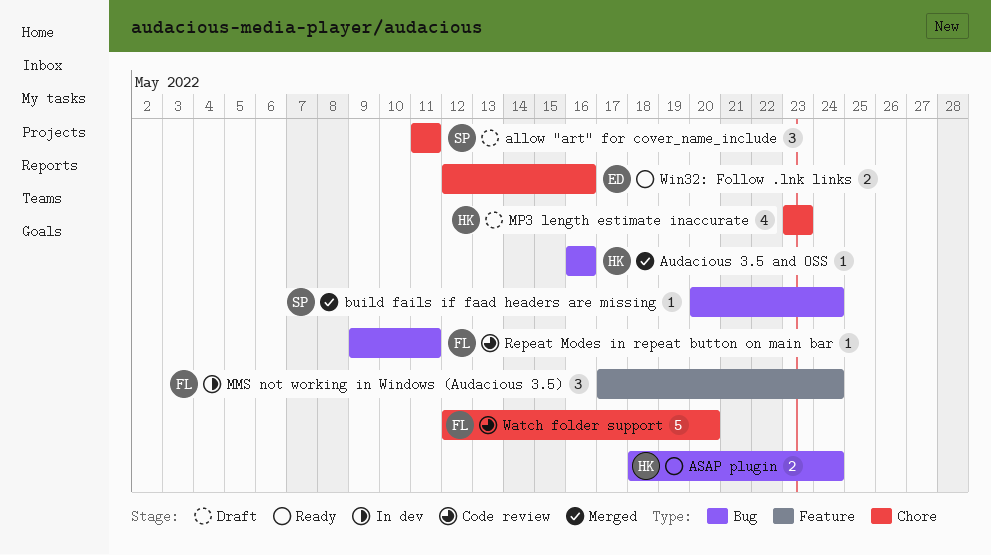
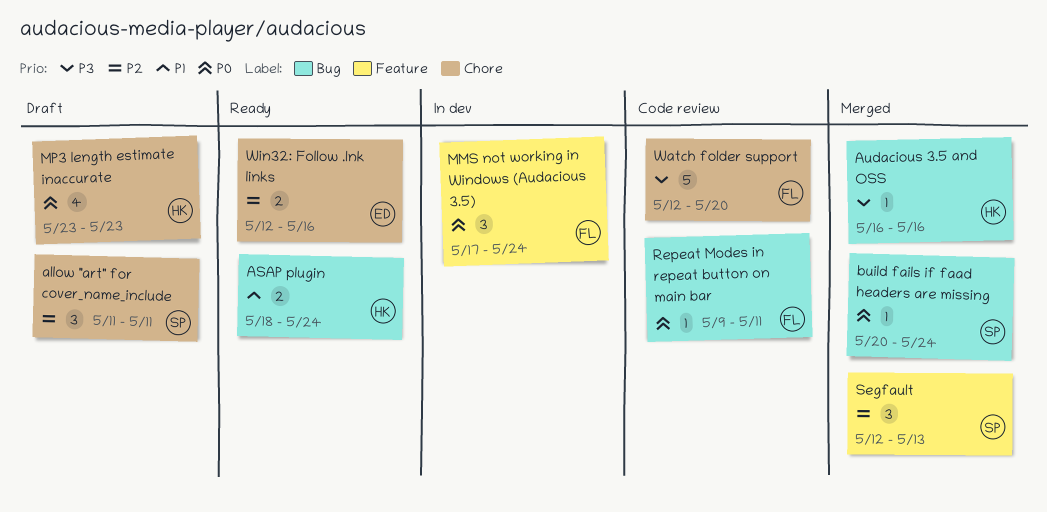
Segfault: none -> present

